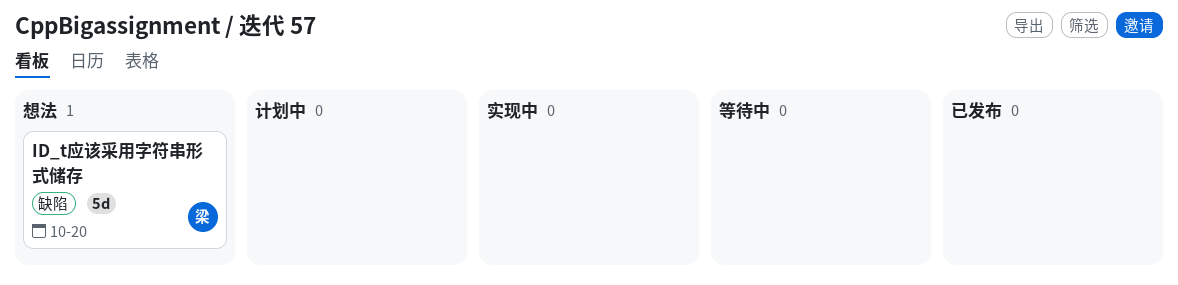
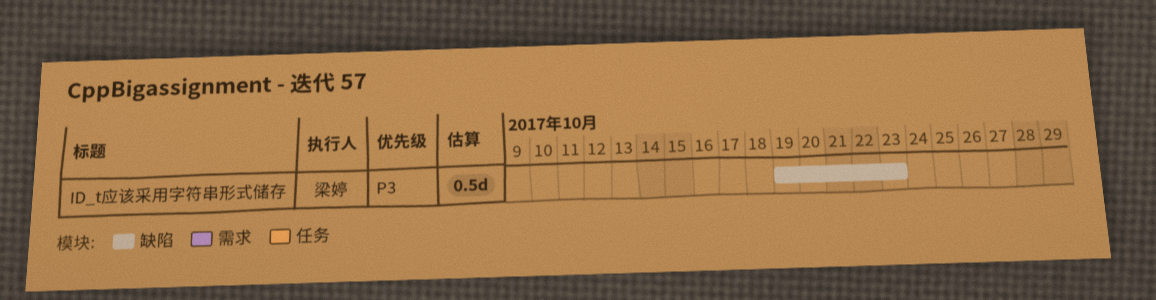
ID_t应该采用字符串形式储存, estimate: 5d -> 0.5d
ID_t应该采用字符串形式储存, due: Oct 20 -> Oct 23

